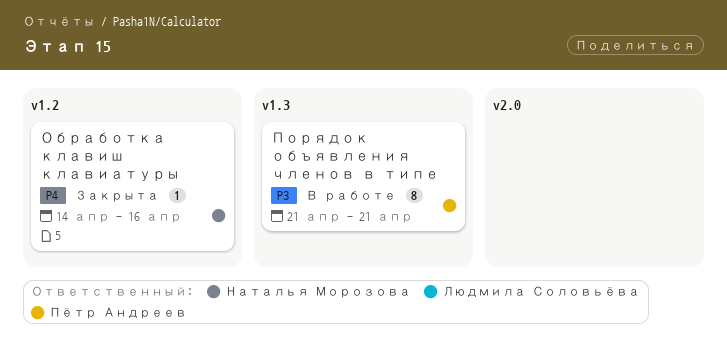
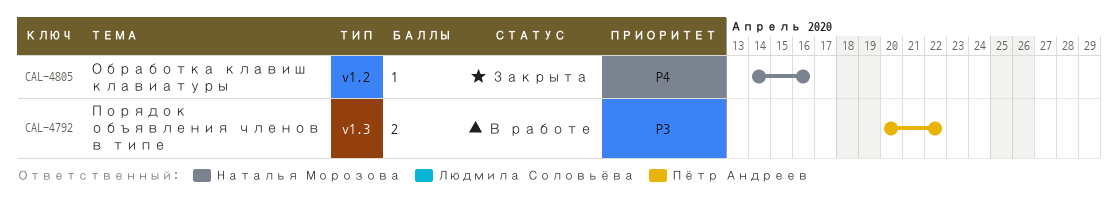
Порядок объявления членов в типе, estimate: 8 -> 2
Порядок объявления членов в типе, start: Apr 21 -> Apr 20
Порядок объявления членов в типе, due: Apr 21 -> Apr 22

